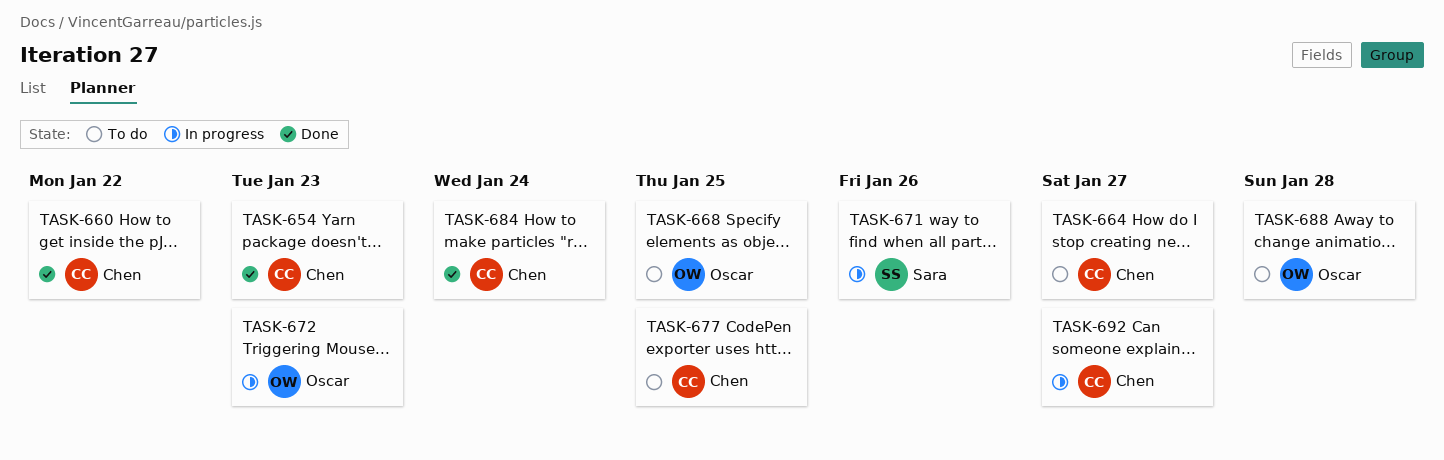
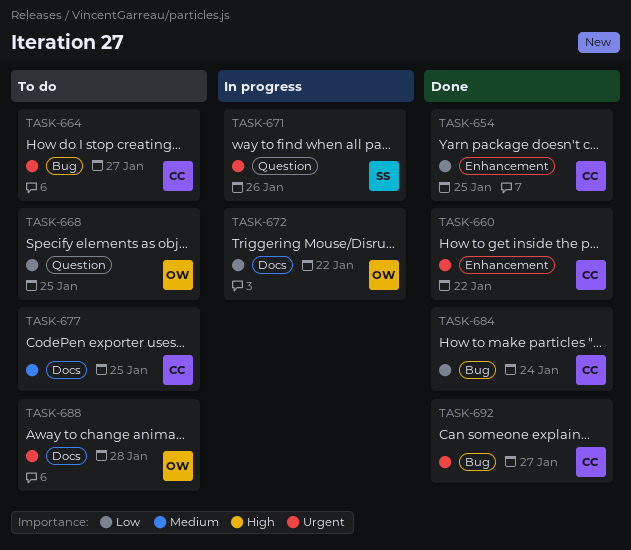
TASK-654, due: Jan 23 -> Jan 25
TASK-672, due: Jan 23 -> Jan 22
TASK-692, status: In progress -> Done

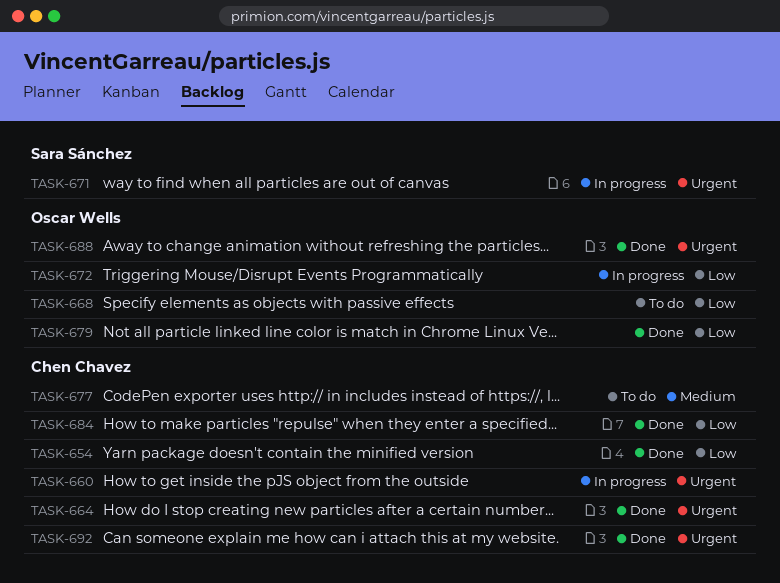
TASK-660, status: Done -> In progress
TASK-664, status: To do -> Done
TASK-679: none -> present
TASK-688, status: To do -> Done

